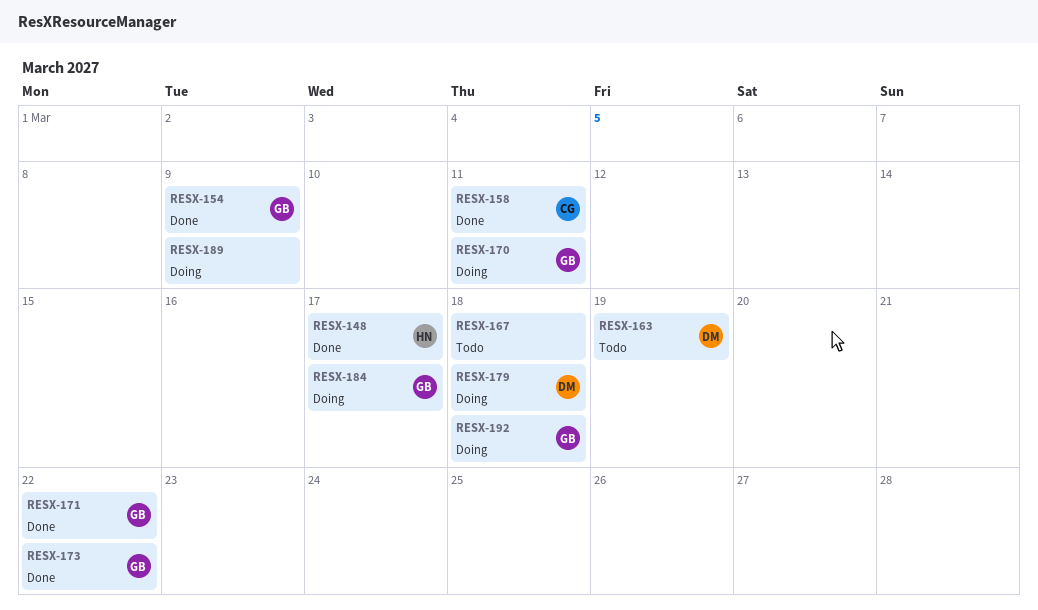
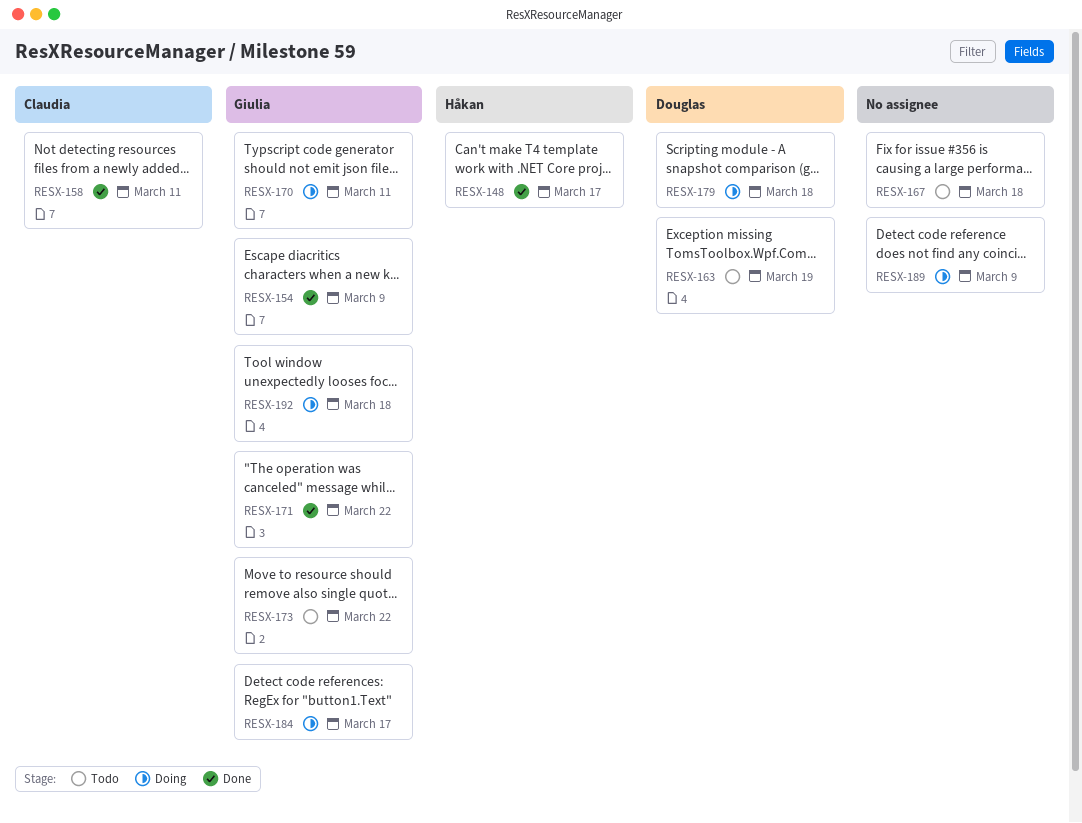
RESX-173, status: Done -> Todo

